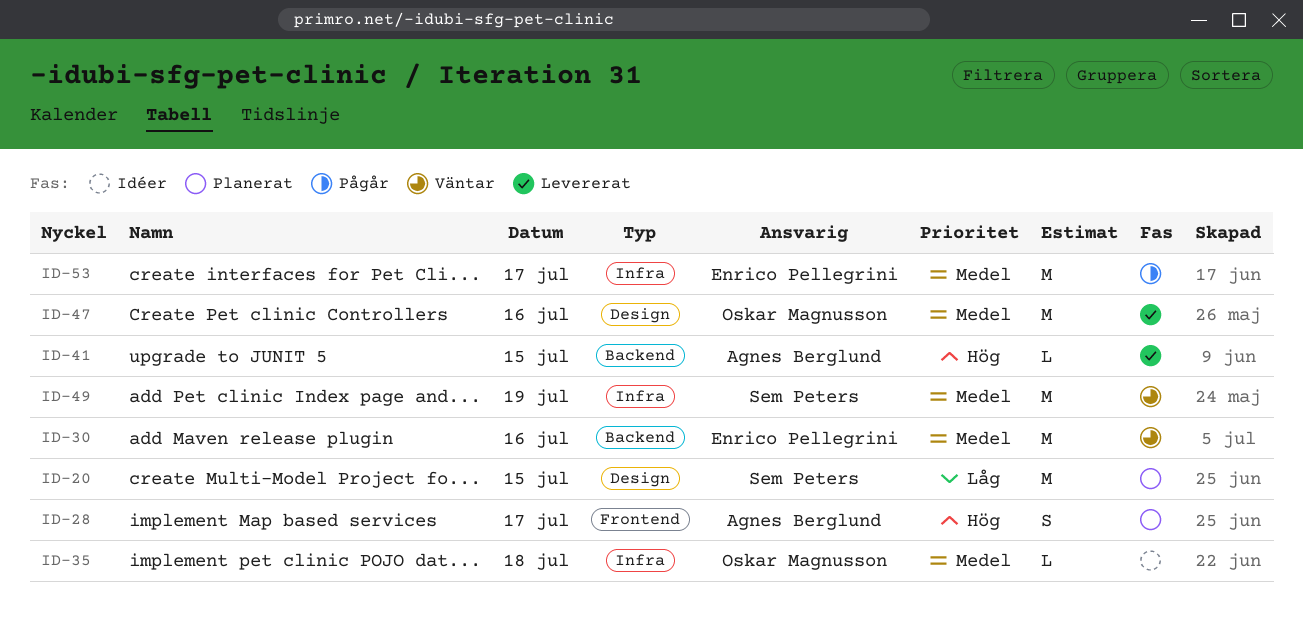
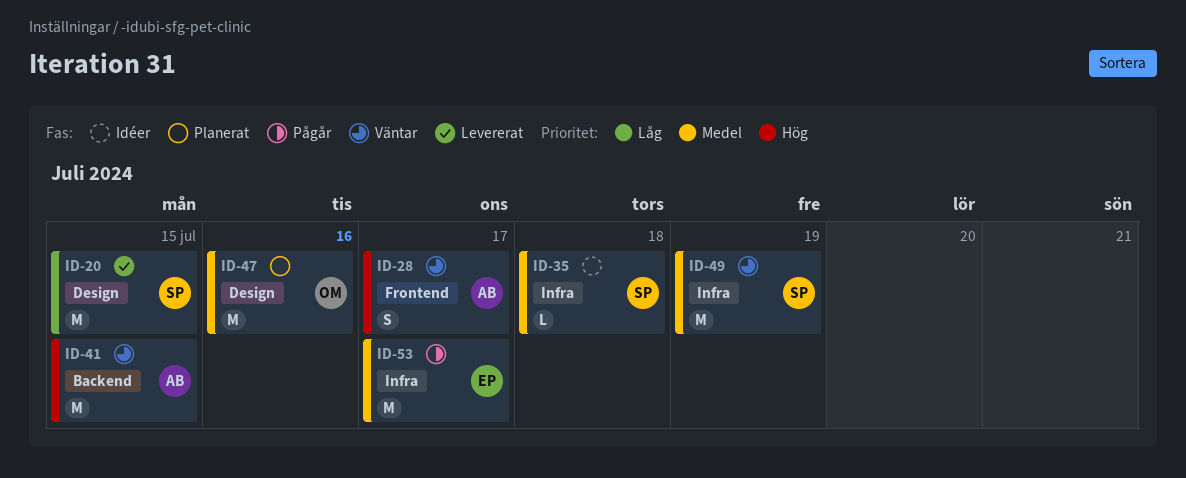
ID-20, status: Planerat -> Levererat
ID-28, status: Planerat -> Väntar
ID-30: present -> none
ID-35, owner: Oskar Magnusson -> Sem Peters
ID-41, status: Levererat -> Väntar
ID-41, estimate: L -> M
ID-47, status: Levererat -> Planerat

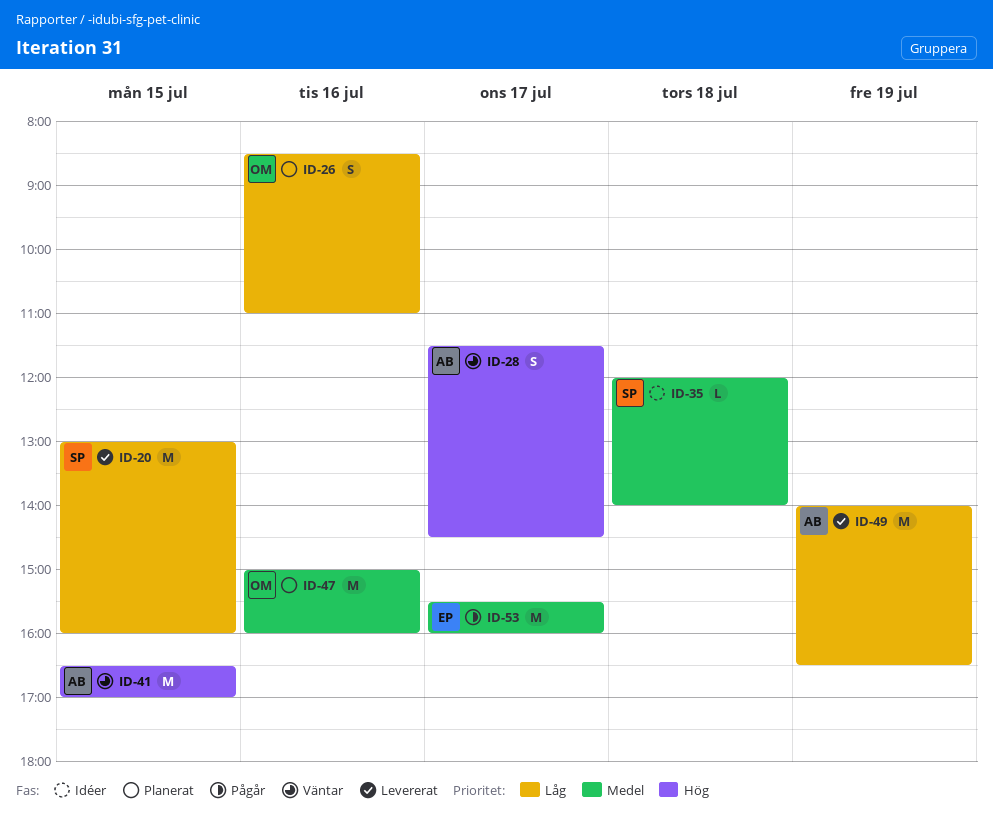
ID-26: none -> present
ID-49, status: Väntar -> Levererat
ID-49, owner: SP -> AB
ID-49, priority: Medel -> Låg

